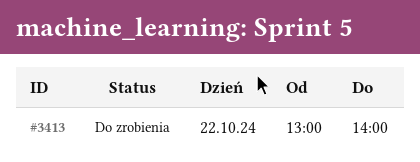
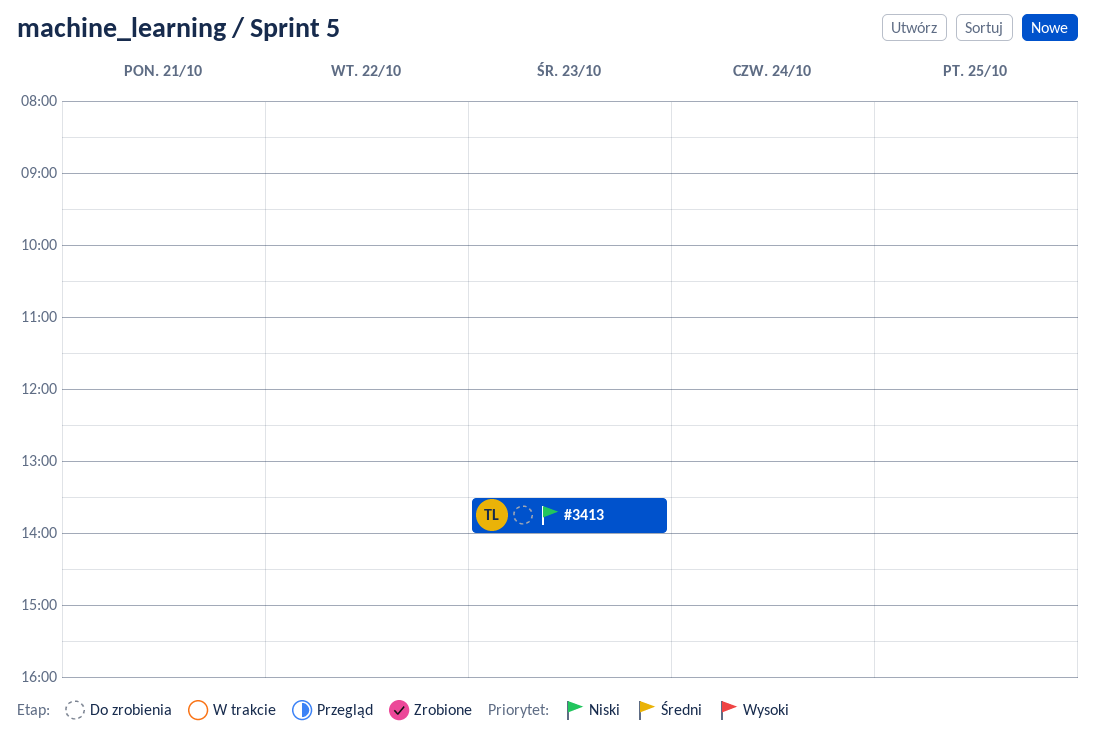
#3413, day: Oct 22 -> Oct 23
#3413, begins: 13:00 -> 13:30

